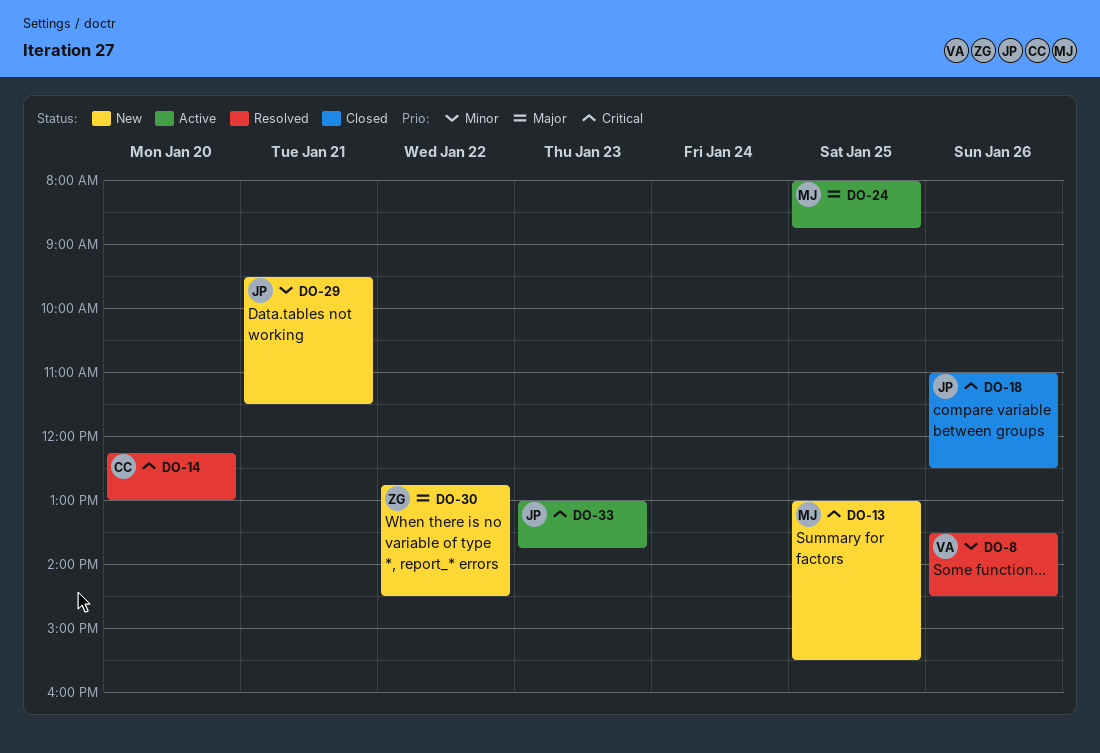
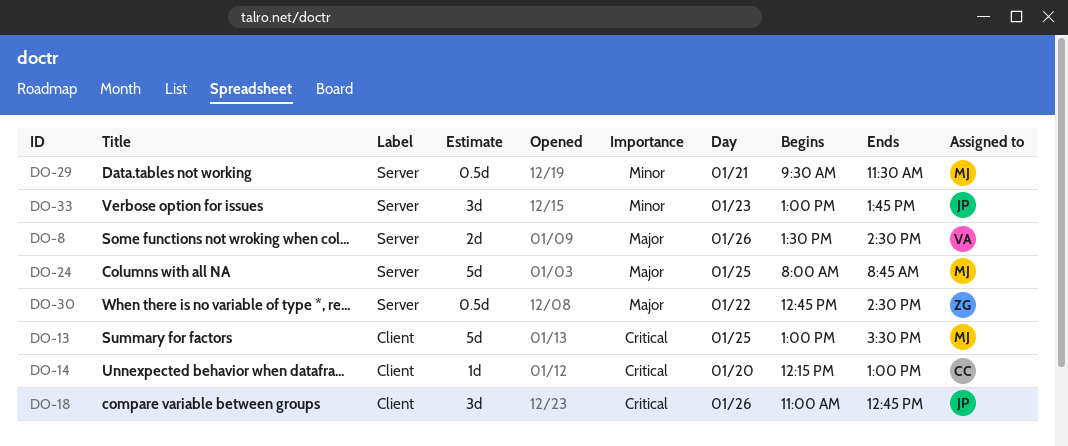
DO-8, priority: Minor -> Major
DO-18, ends: 12:30 -> 12:45
DO-29, owner: JP -> MJ
DO-33, priority: Critical -> Minor

